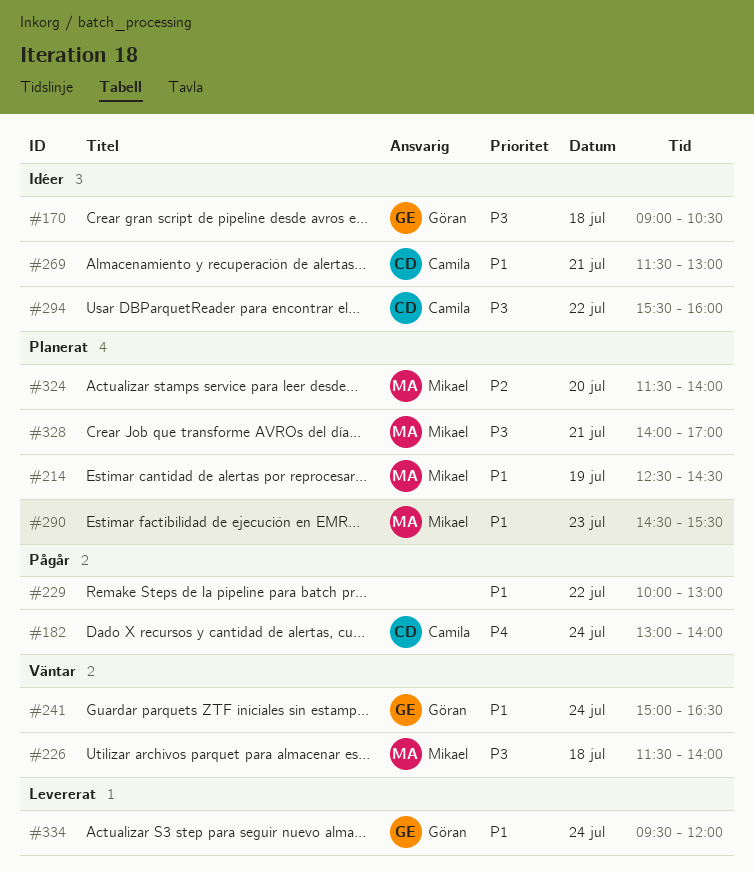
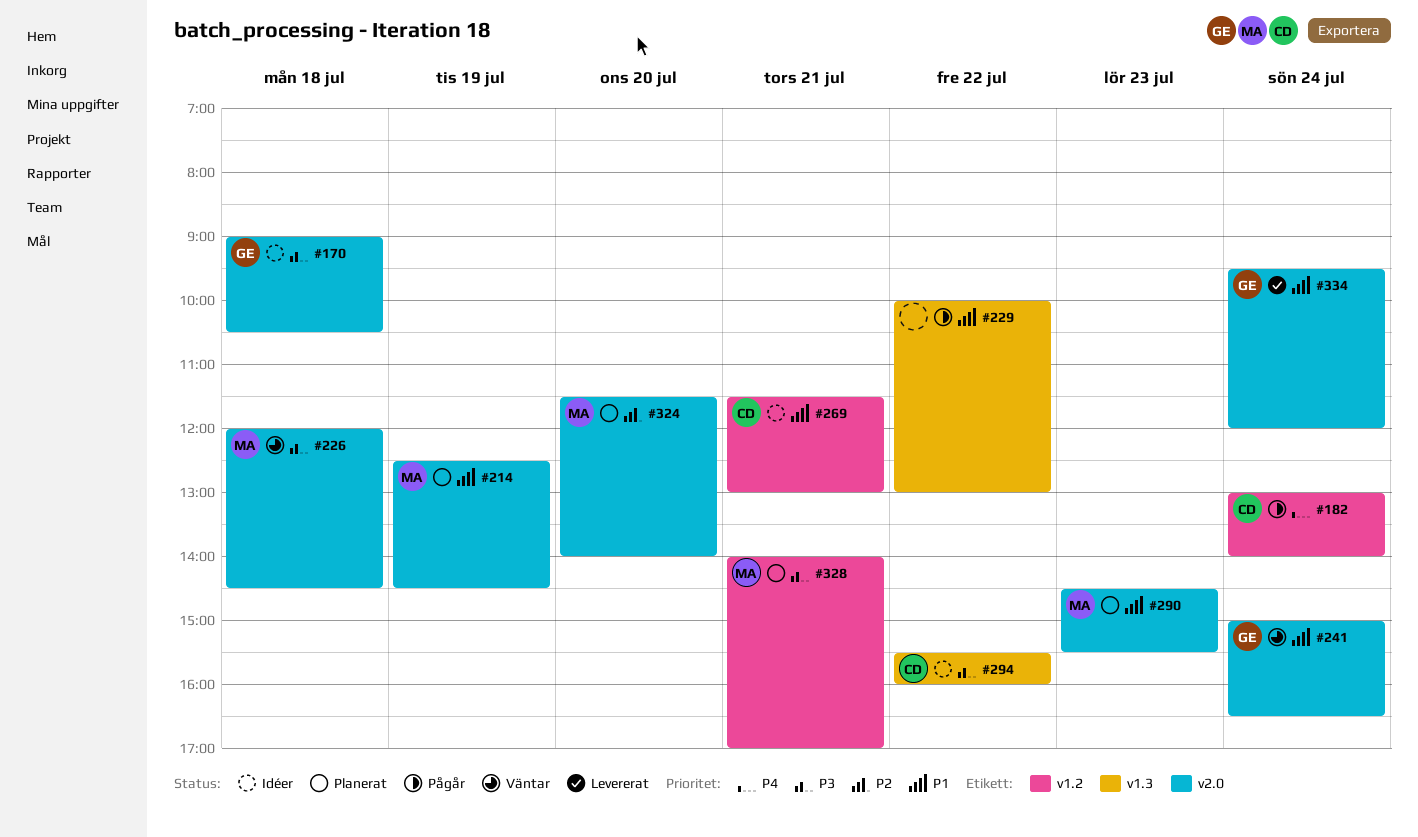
#226, begins: 11:30 -> 12:00
#226, ends: 14:00 -> 14:30

